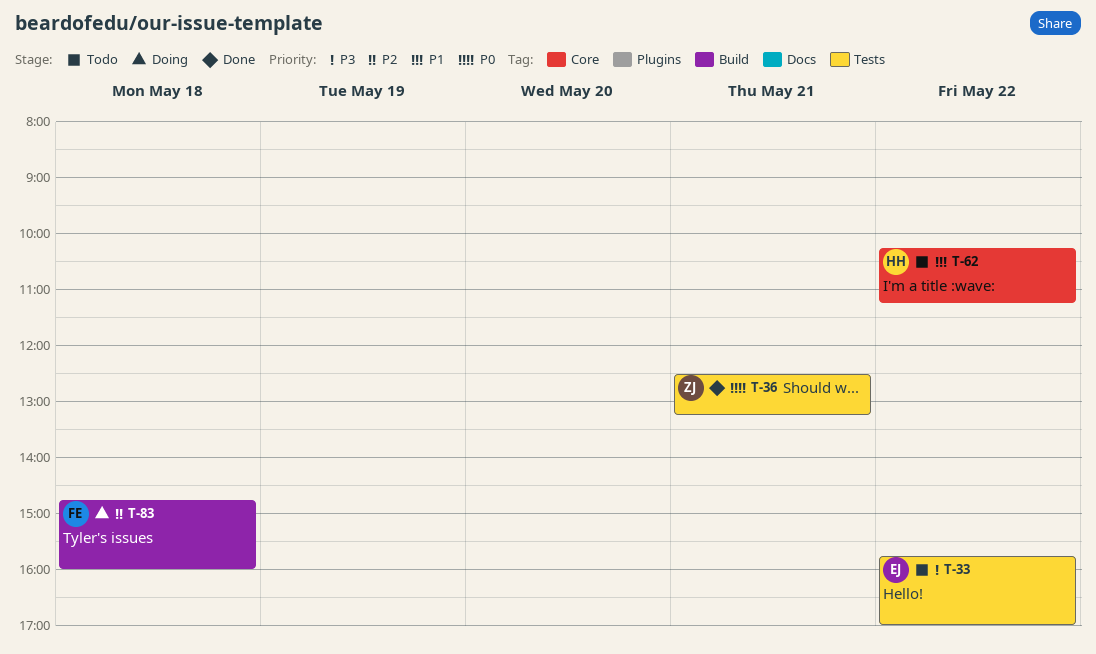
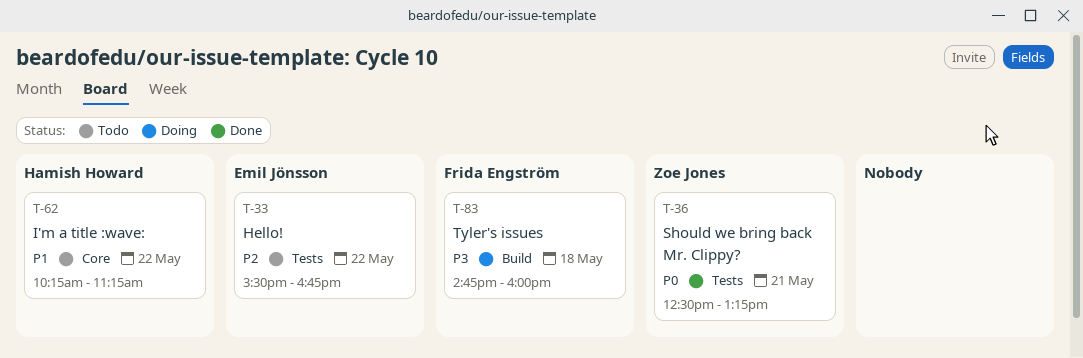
T-33, priority: P3 -> P2
T-33, begins: 15:45 -> 15:30
T-33, ends: 17:00 -> 16:45
T-83, priority: P2 -> P3

